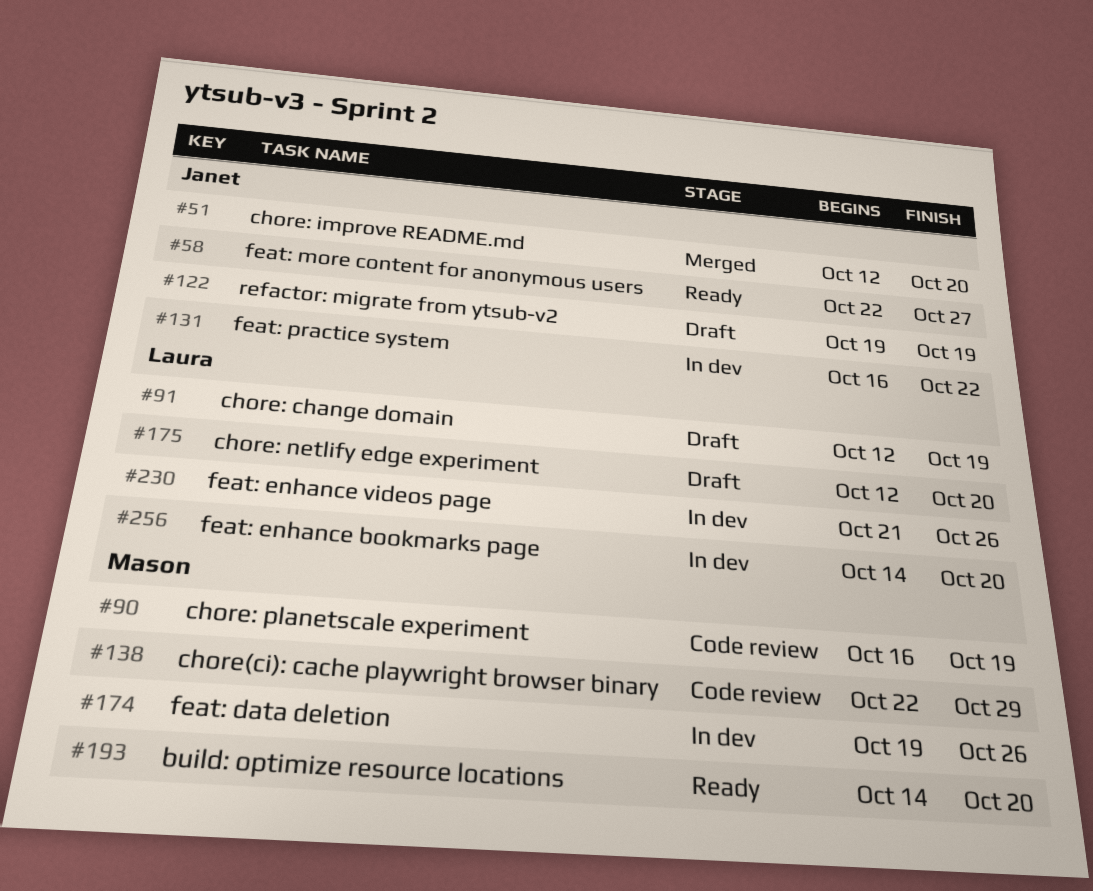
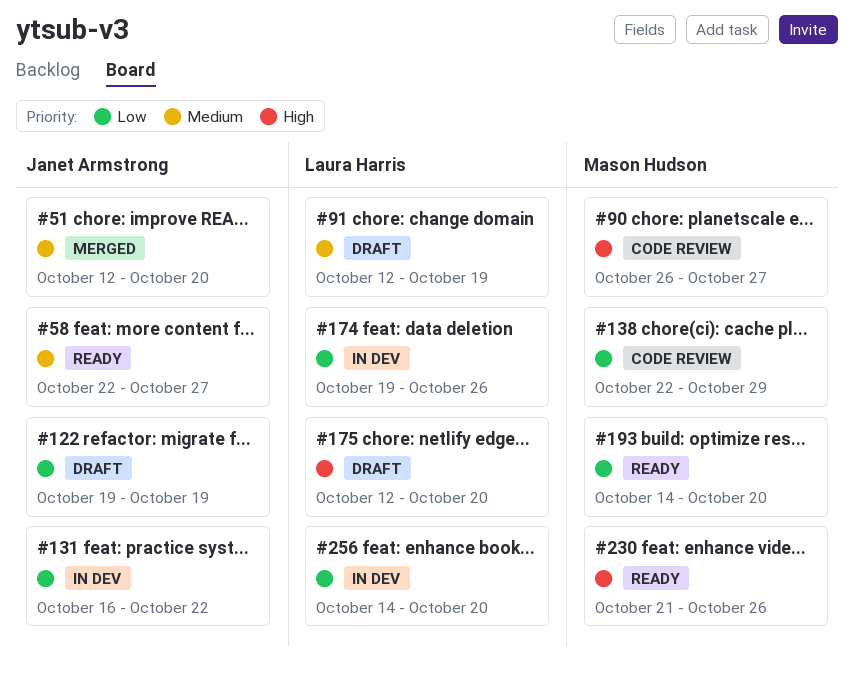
#90, start: Oct 16 -> Oct 26
#90, due: Oct 19 -> Oct 27
#174, owner: Mason Hudson -> Laura Harris
#230, status: In dev -> Ready
#230, owner: Laura Harris -> Mason Hudson

